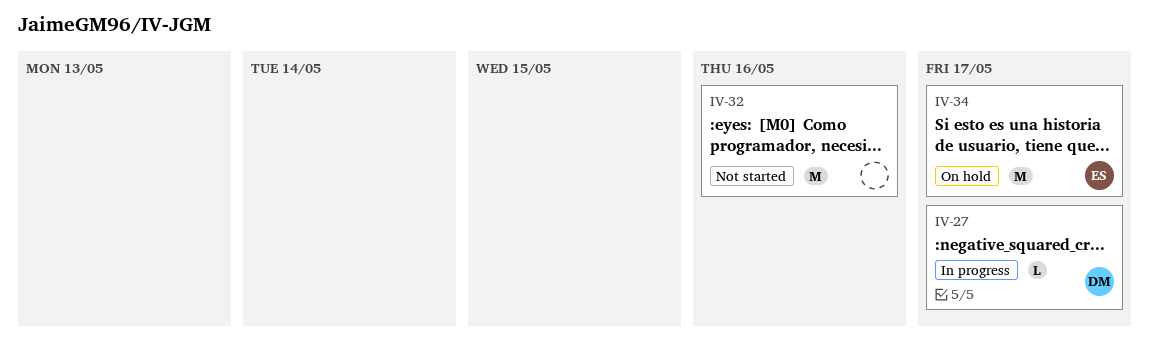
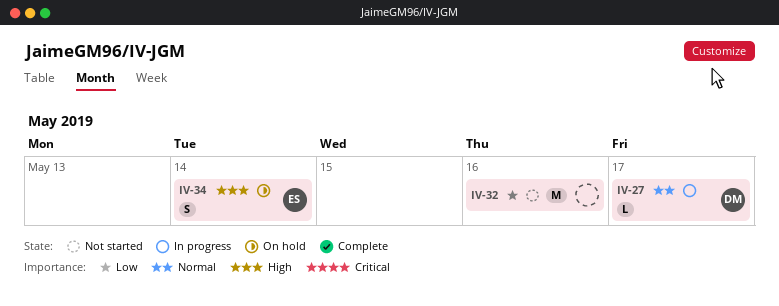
IV-34, estimate: M -> S
IV-34, due: May 17 -> May 14

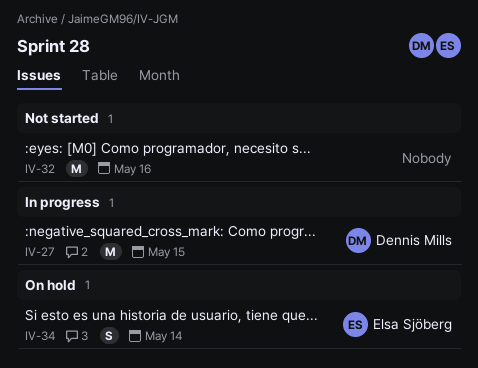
IV-27, estimate: L -> M
IV-27, due: May 17 -> May 15

